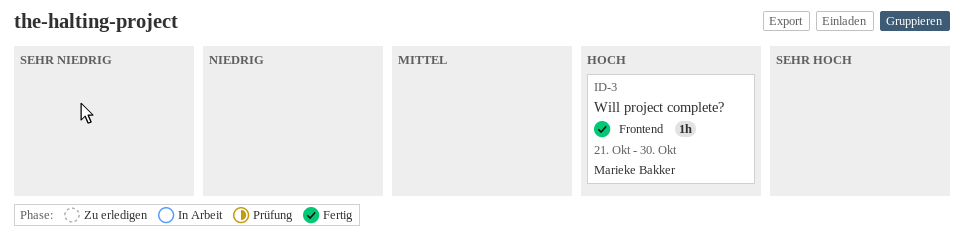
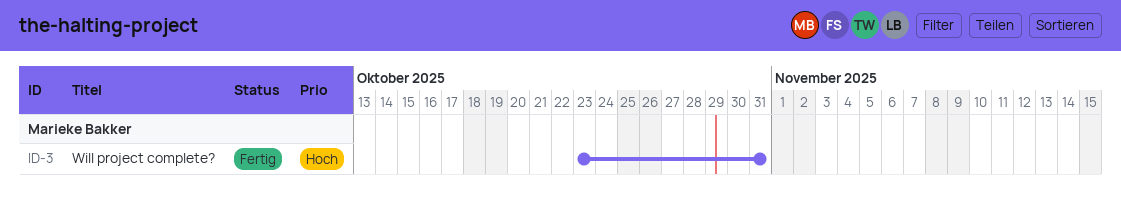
ID-3, start: Oct 21 -> Oct 23
ID-3, due: Oct 30 -> Oct 31

